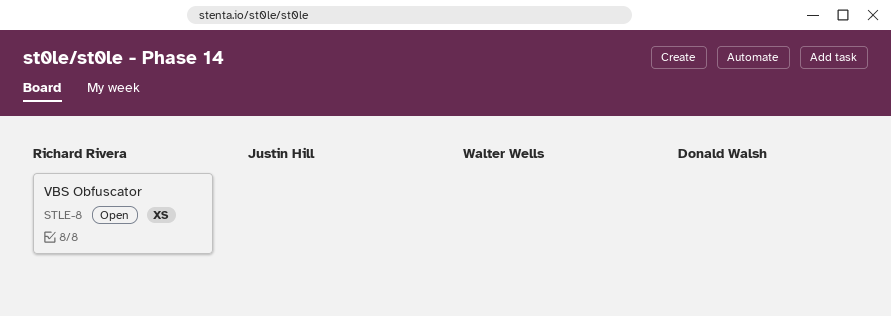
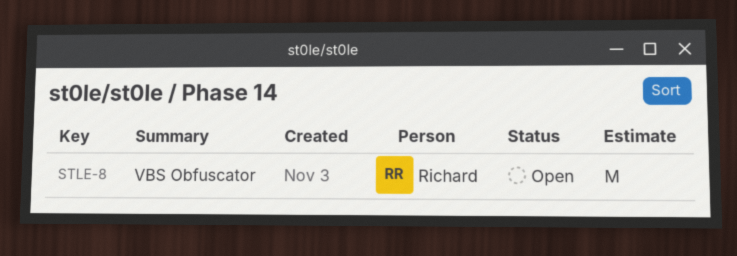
STLE-8, estimate: XS -> M

